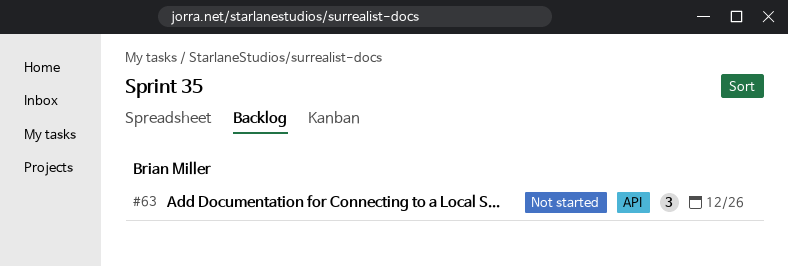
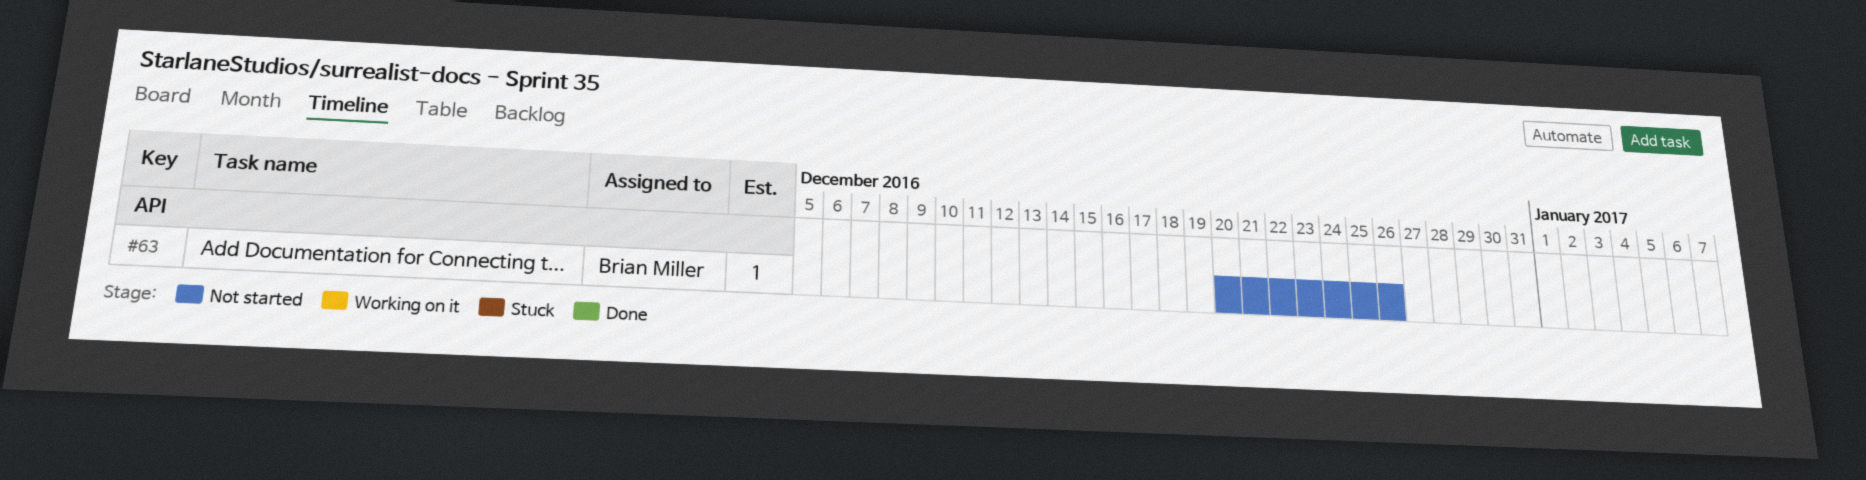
#63, estimate: 3 -> 1

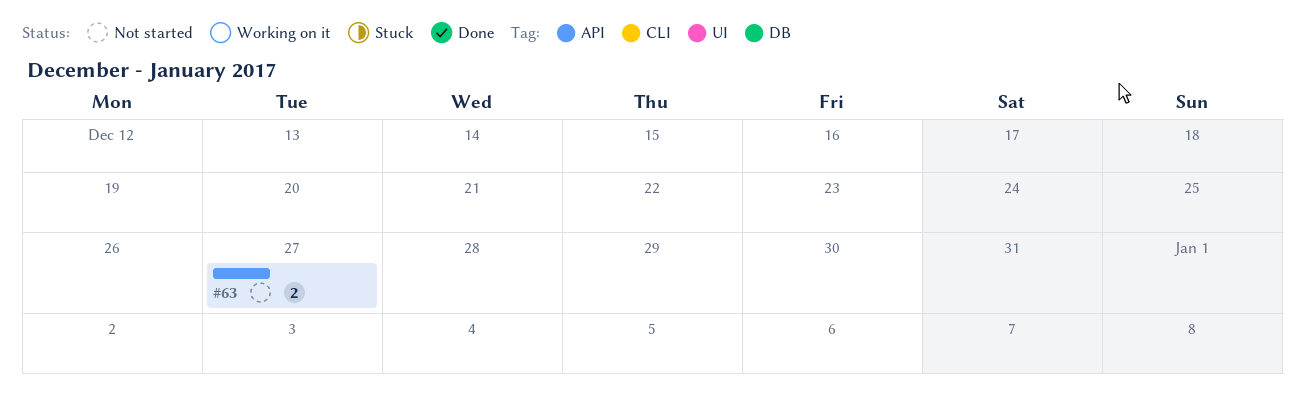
#63, estimate: 1 -> 2
#63, due: Dec 26 -> Dec 27

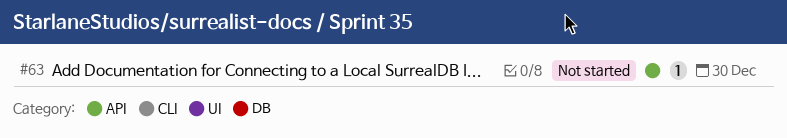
#63, estimate: 2 -> 1
#63, due: Dec 27 -> Dec 30

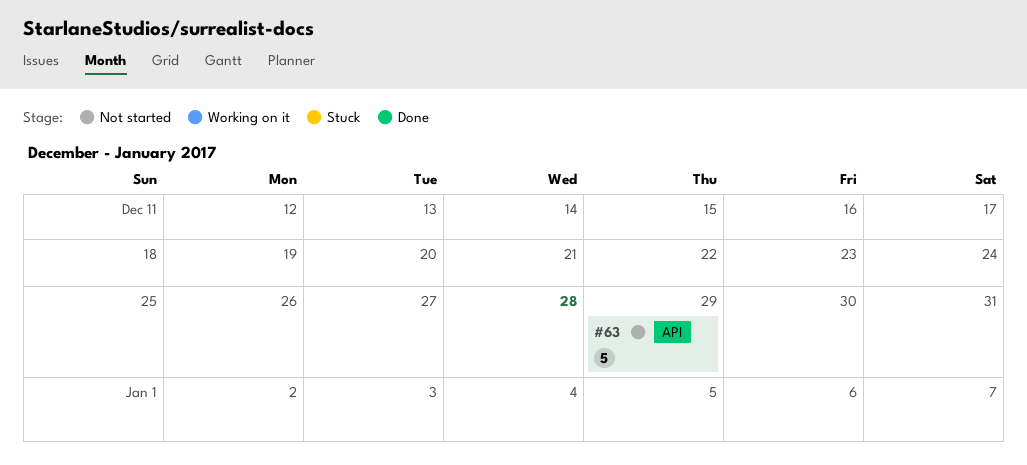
#63, estimate: 1 -> 5
#63, due: Dec 30 -> Dec 29

